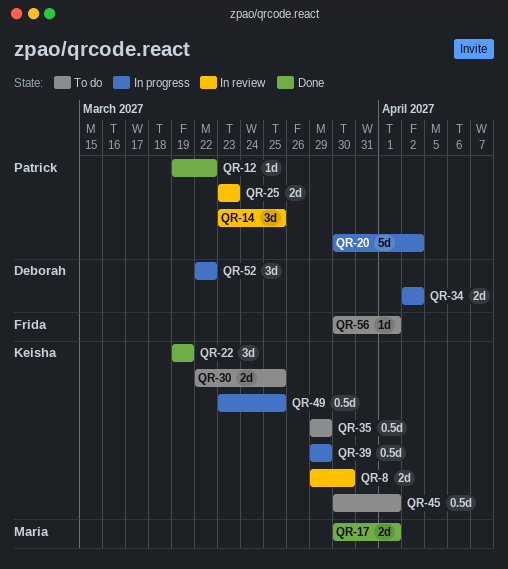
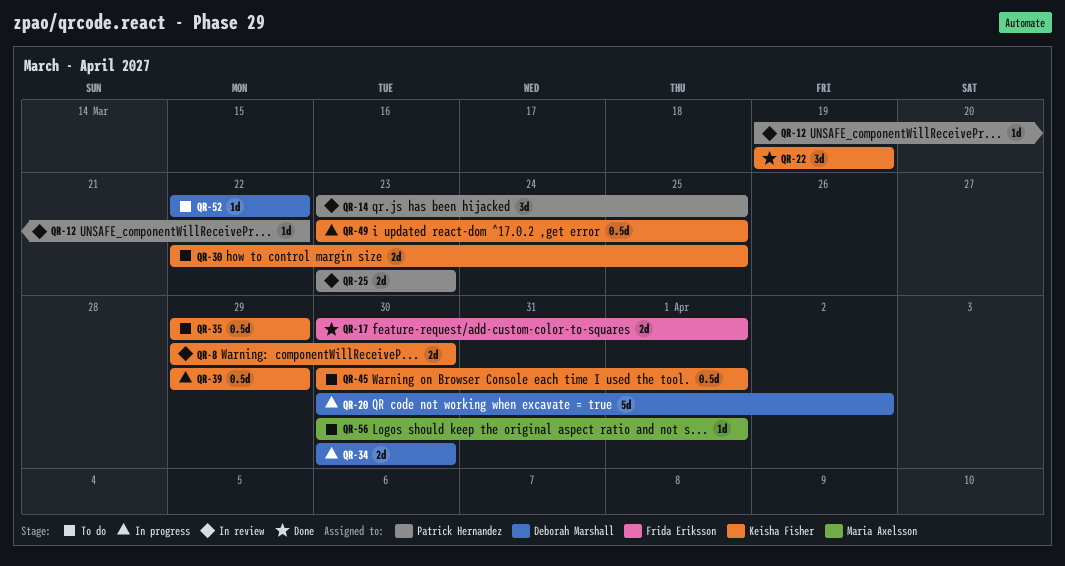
QR-12, status: Done -> In review
QR-17, owner: Maria Axelsson -> Frida Eriksson
QR-20, owner: Patrick Hernandez -> Deborah Marshall
QR-34, start: Apr 2 -> Mar 30
QR-34, due: Apr 2 -> Mar 30
QR-52, status: In progress -> To do
QR-52, estimate: 3d -> 1d
QR-56, owner: Frida Eriksson -> Maria Axelsson

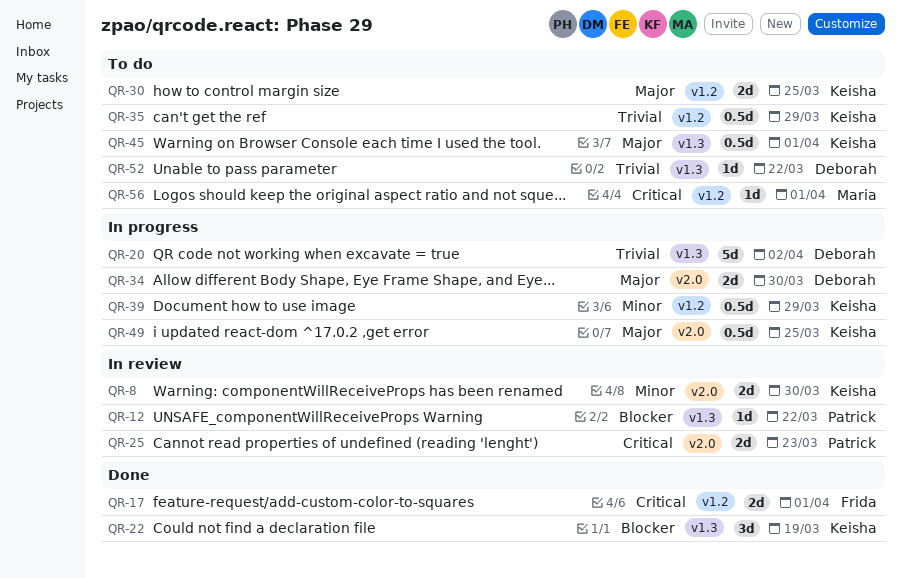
QR-14: present -> none

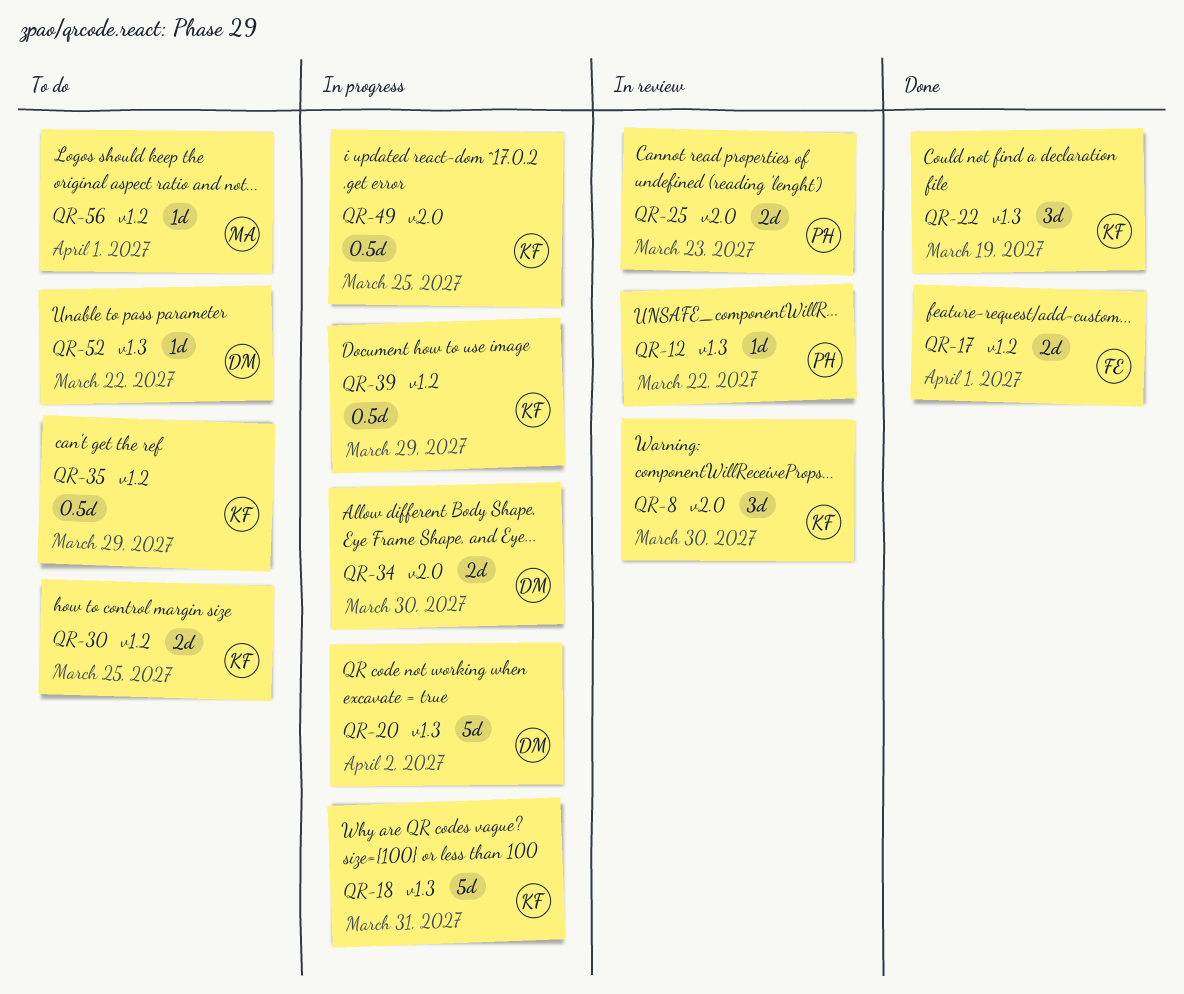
QR-8, estimate: 2d -> 3d
QR-18: none -> present
QR-45: present -> none

